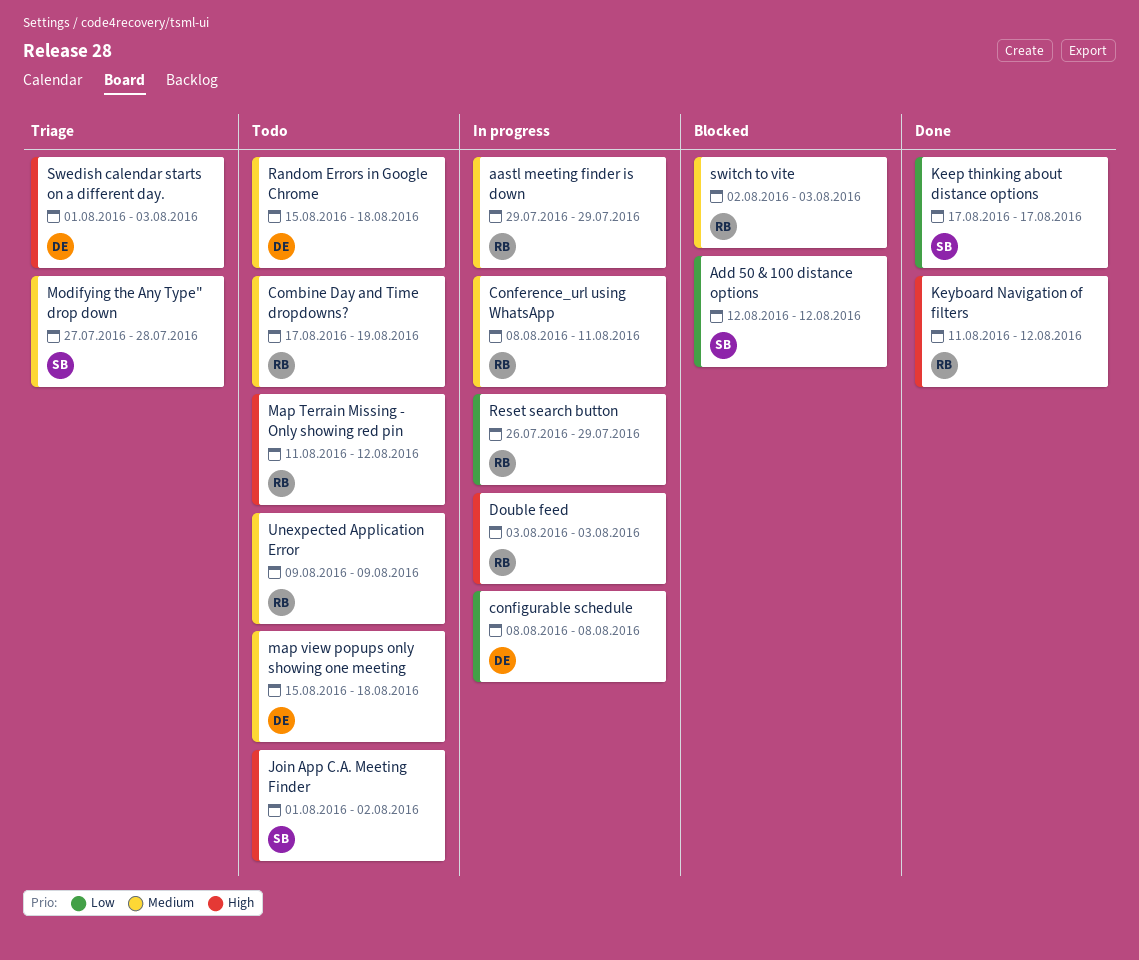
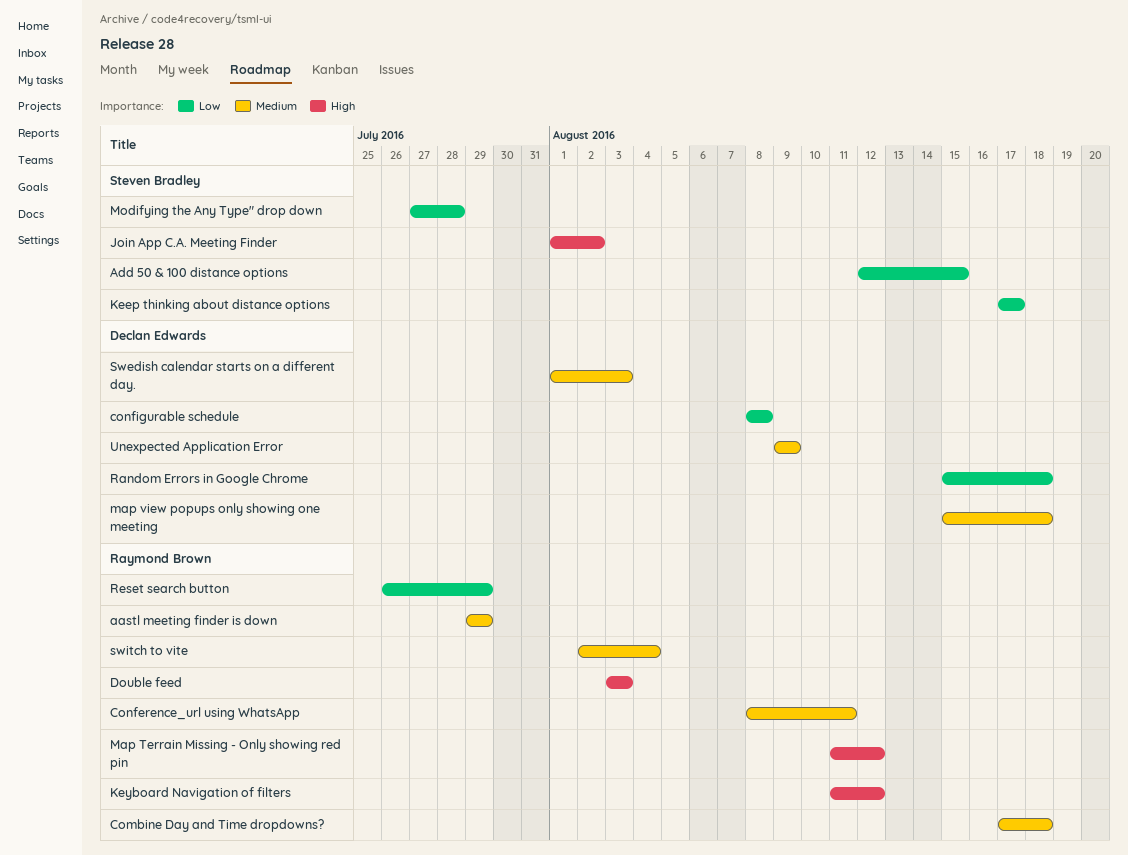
Add 50 & 100 distance options, due: Aug 12 -> Aug 15
Combine Day and Time dropdowns?, due: Aug 19 -> Aug 18
Modifying the Any Type" drop down, priority: Medium -> Low
Random Errors in Google Chrome, priority: Medium -> Low
Swedish calendar starts on a different day., priority: High -> Medium
switch to vite, due: Aug 3 -> Aug 4
Unexpected Application Error, owner: Raymond Brown -> Declan Edwards

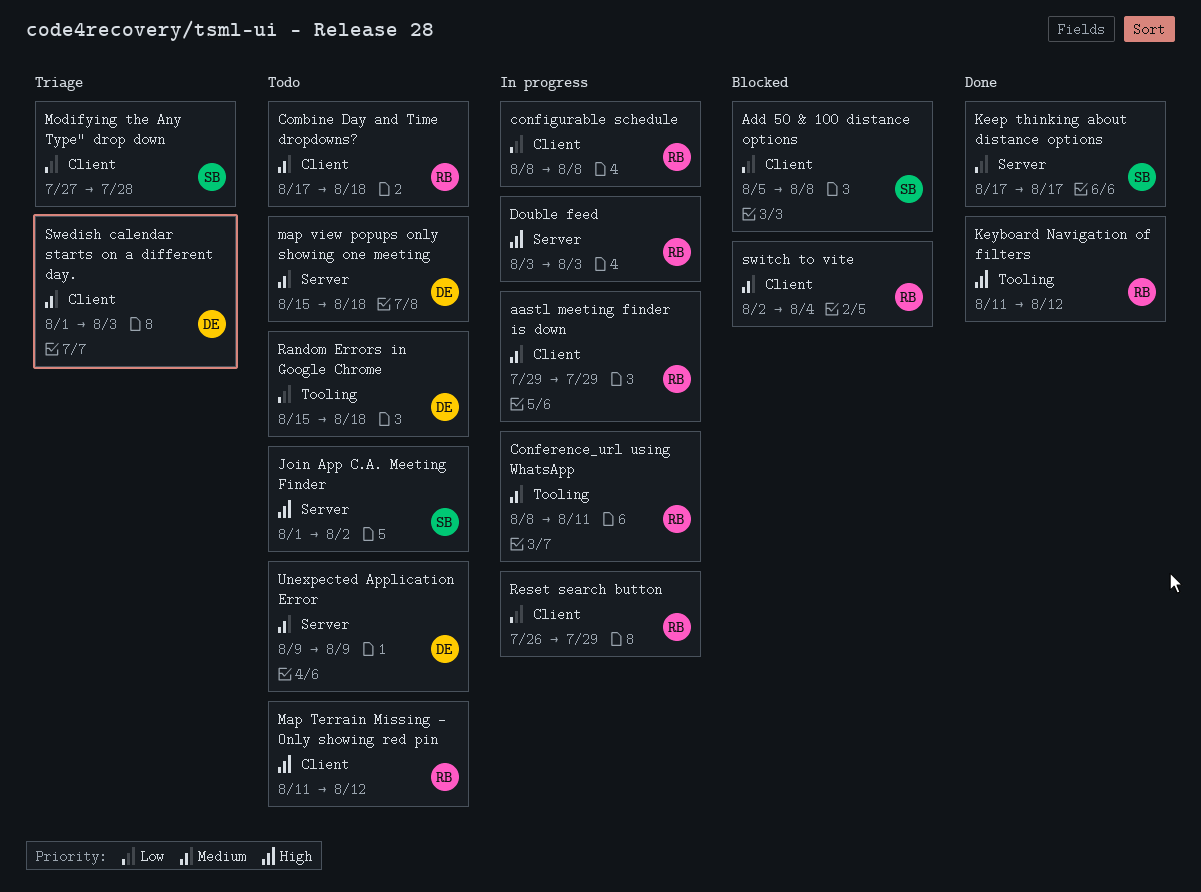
Add 50 & 100 distance options, start: Aug 12 -> Aug 5
Add 50 & 100 distance options, due: Aug 15 -> Aug 8
configurable schedule, owner: Declan Edwards -> Raymond Brown

